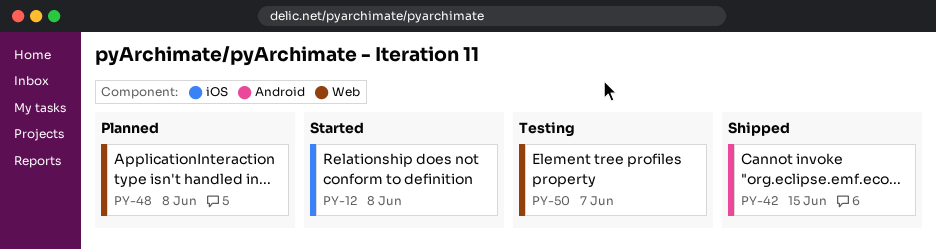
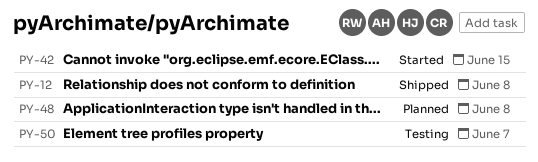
PY-12, status: Started -> Shipped
PY-42, status: Shipped -> Started

